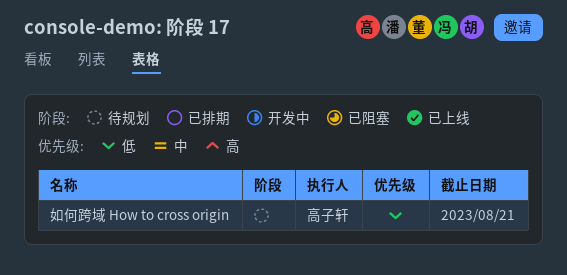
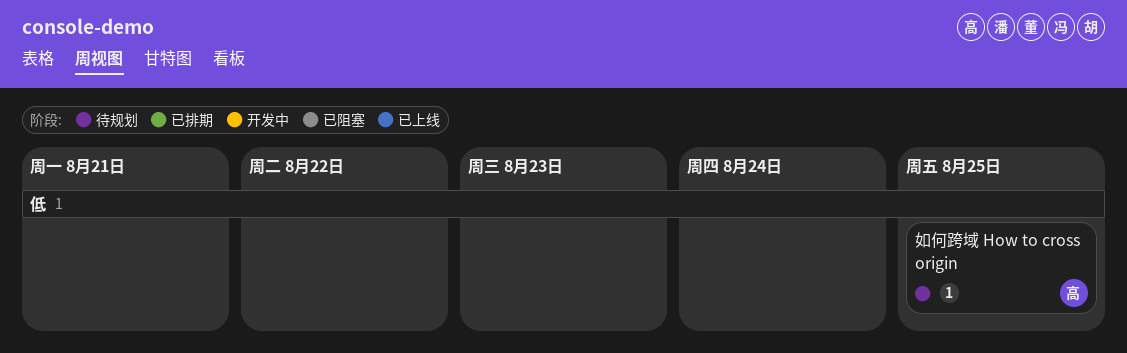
如何跨域 How to cross origin, due: Aug 21 -> Aug 25

